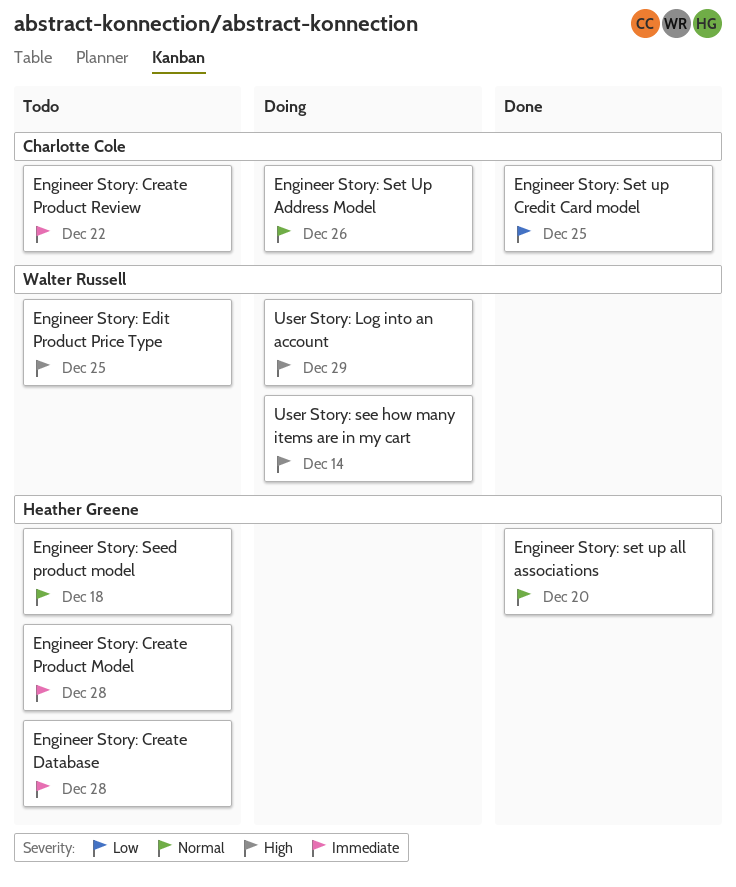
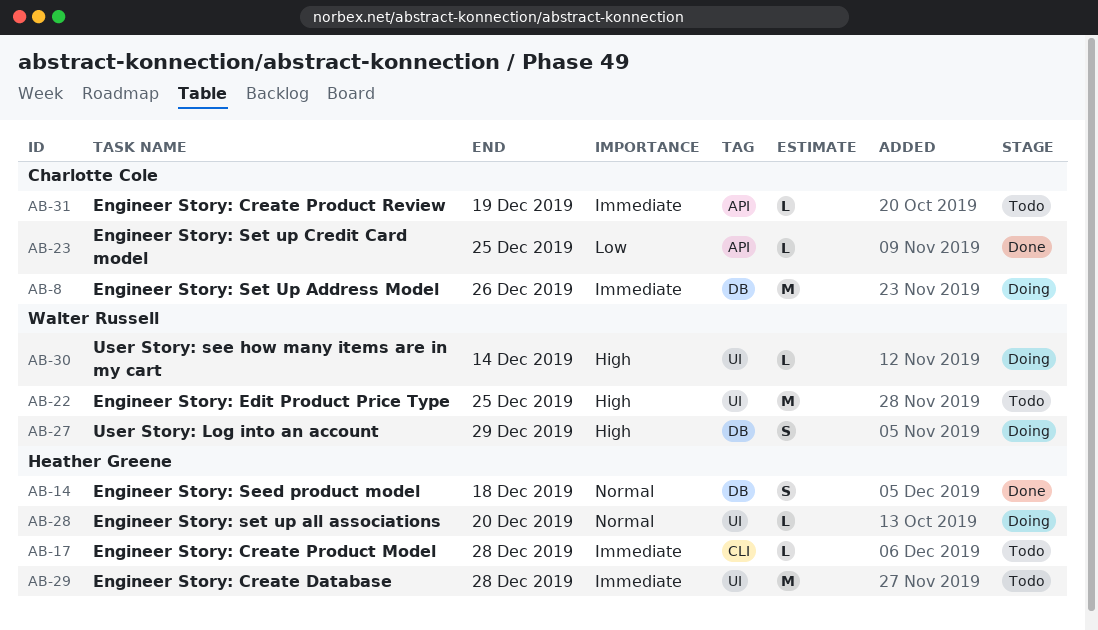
Engineer Story: Create Product Review, due: Dec 22 -> Dec 19
Engineer Story: Seed product model, status: Todo -> Done
Engineer Story: Set Up Address Model, priority: Normal -> Immediate
Engineer Story: set up all associations, status: Done -> Doing

